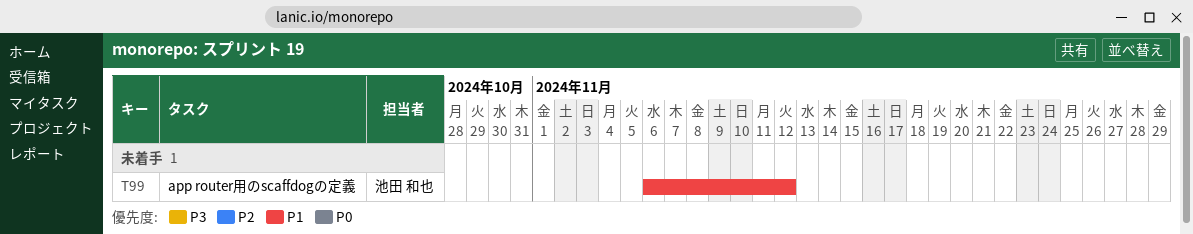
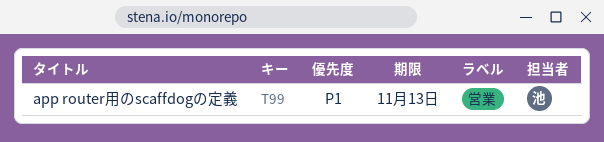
T99, due: Nov 12 -> Nov 13

